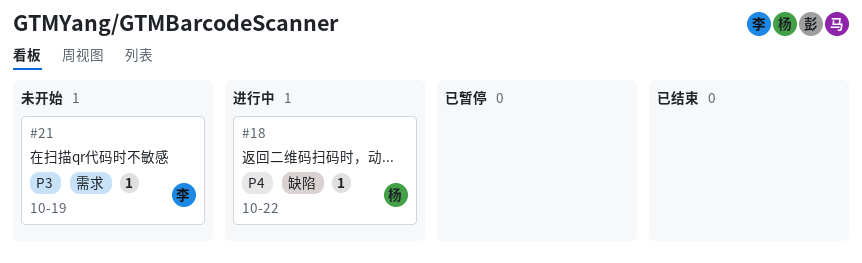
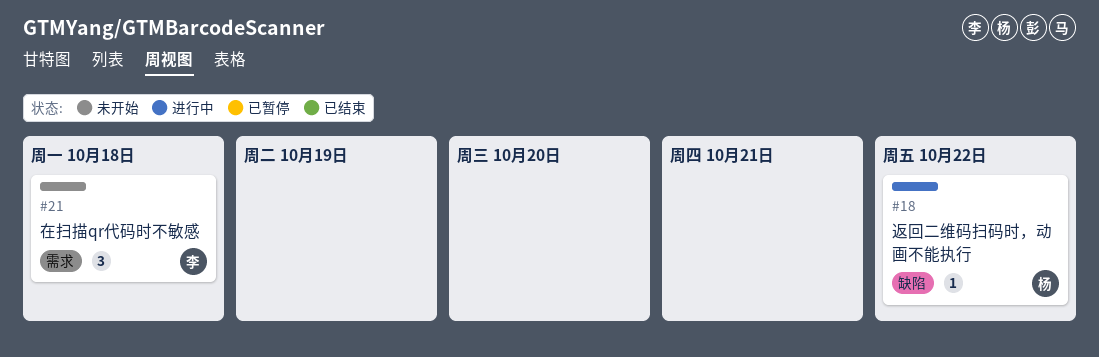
#21, estimate: 1 -> 3
#21, due: Oct 19 -> Oct 18

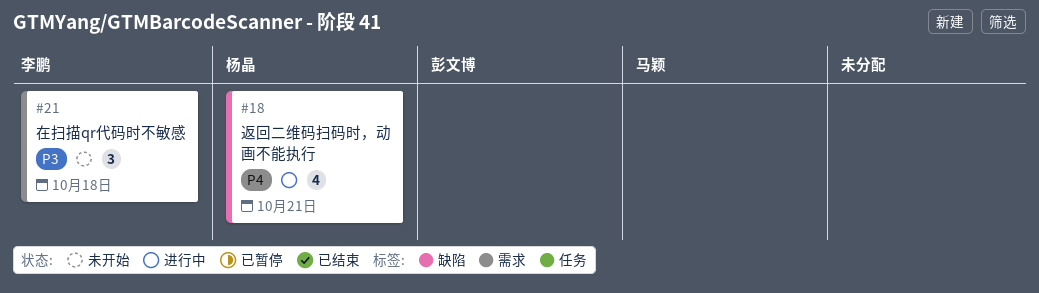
#18, estimate: 1 -> 4
#18, due: Oct 22 -> Oct 21

